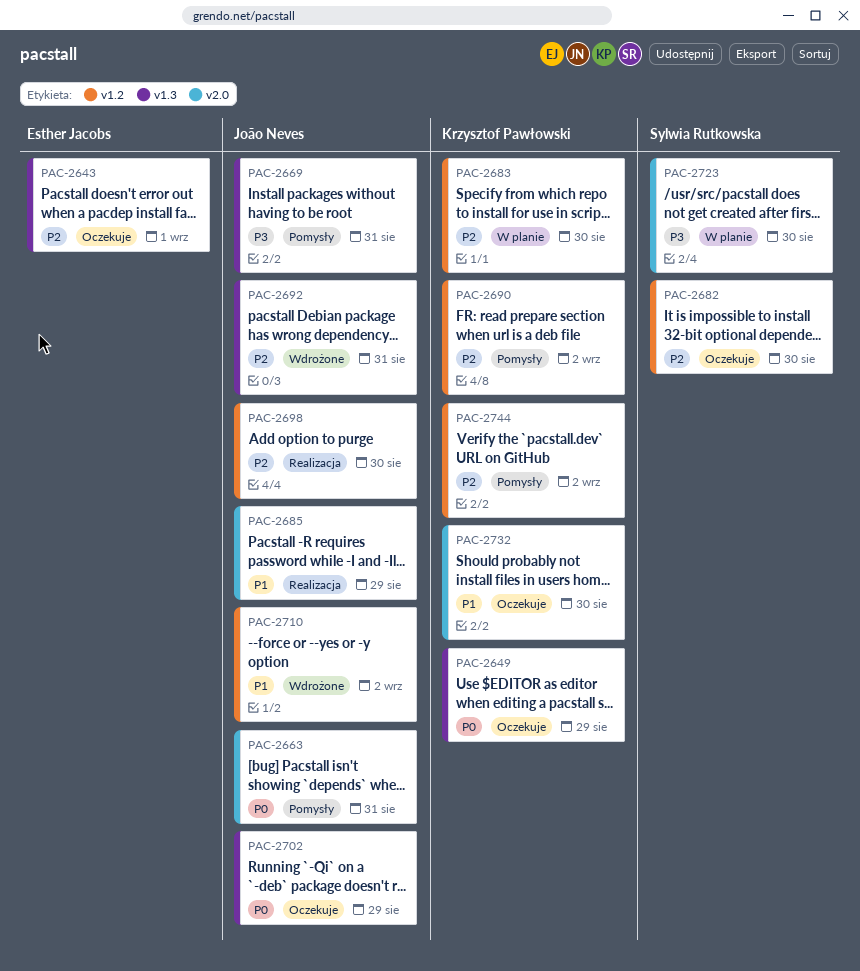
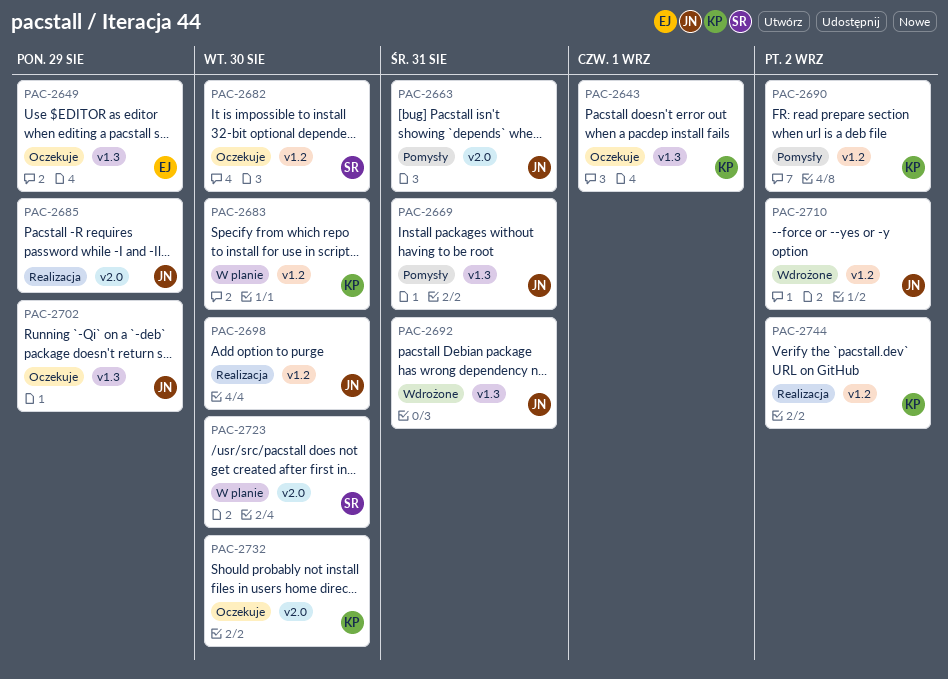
PAC-2643, owner: Esther Jacobs -> Krzysztof Pawłowski
PAC-2649, owner: Krzysztof Pawłowski -> Esther Jacobs
PAC-2744, status: Pomysły -> Realizacja

